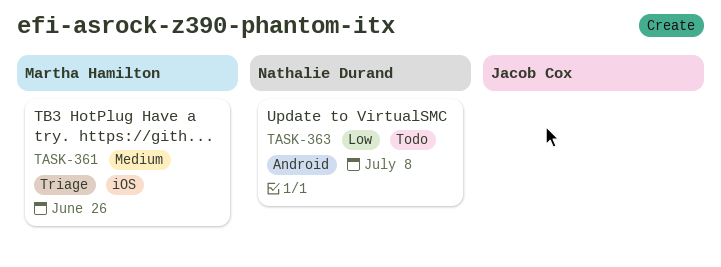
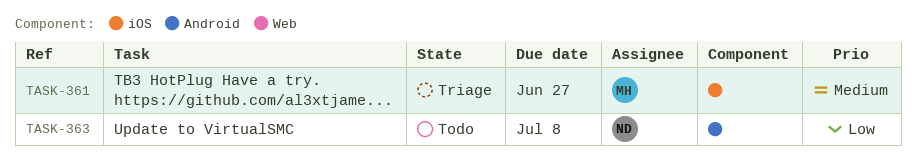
TASK-361, due: Jun 26 -> Jun 27

